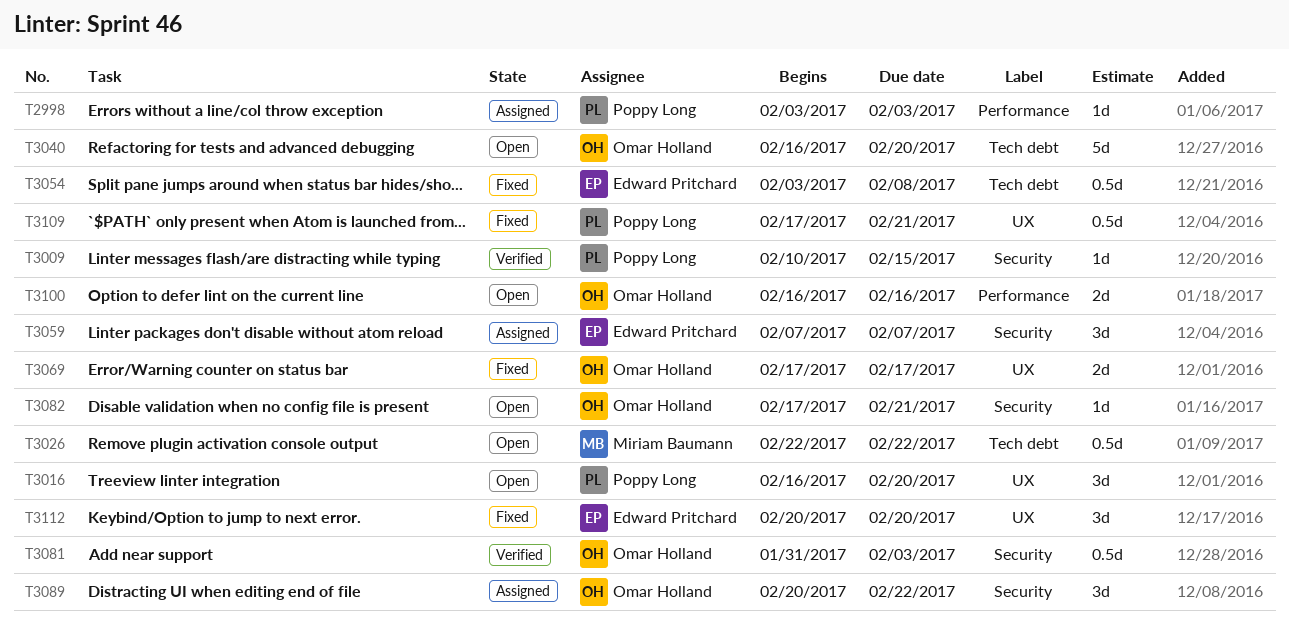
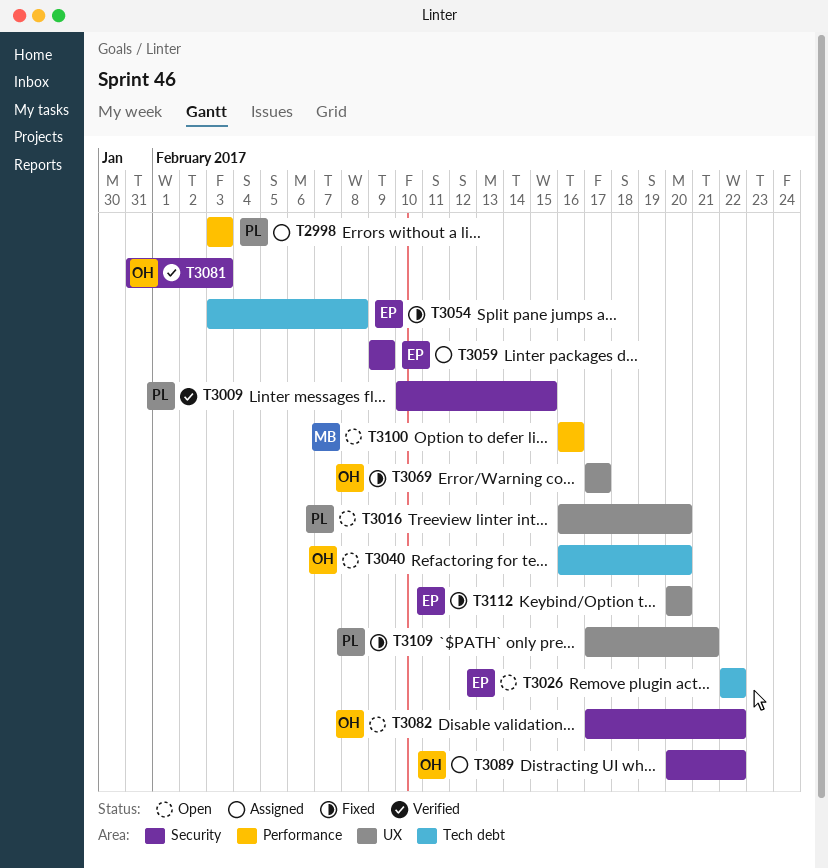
T3026, owner: Miriam Baumann -> Edward Pritchard
T3059, start: Feb 7 -> Feb 9
T3059, due: Feb 7 -> Feb 9
T3082, due: Feb 21 -> Feb 22
T3100, owner: Omar Holland -> Miriam Baumann

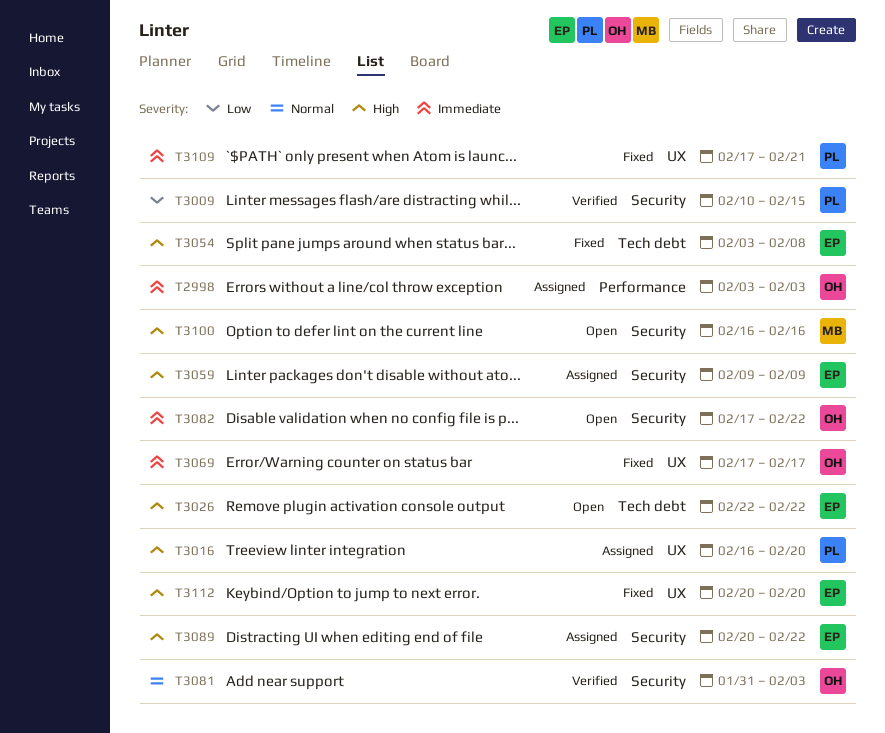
T2998, owner: PL -> OH
T3016, status: Open -> Assigned
T3040: present -> none
T3089, owner: OH -> EP
T3100, label: Performance -> Security

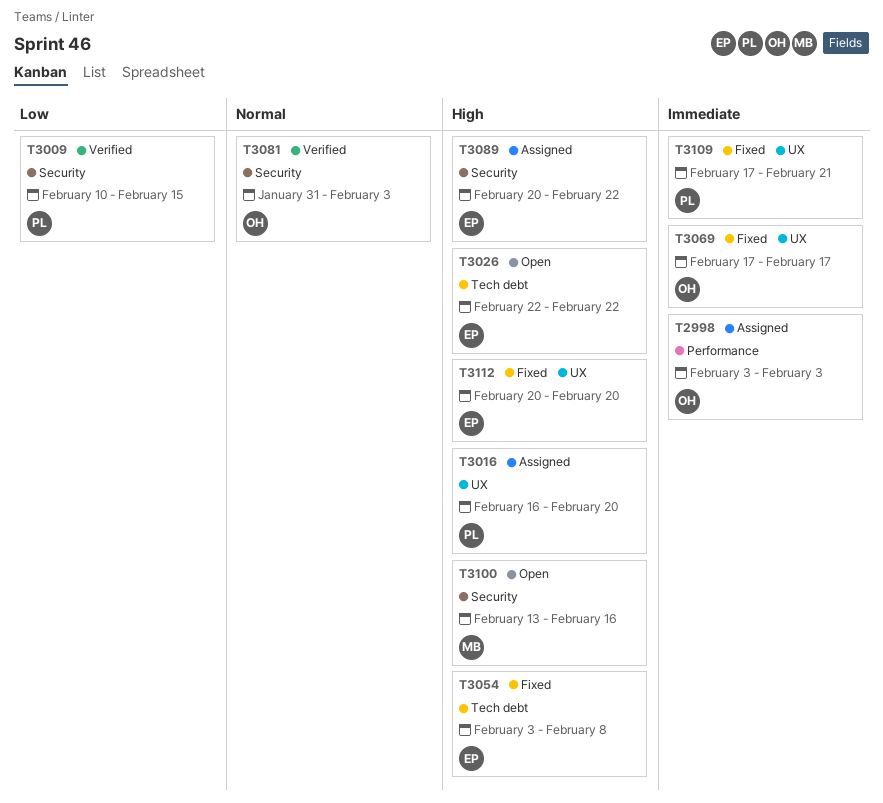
T3059: present -> none
T3082: present -> none
T3100, start: Feb 16 -> Feb 13

